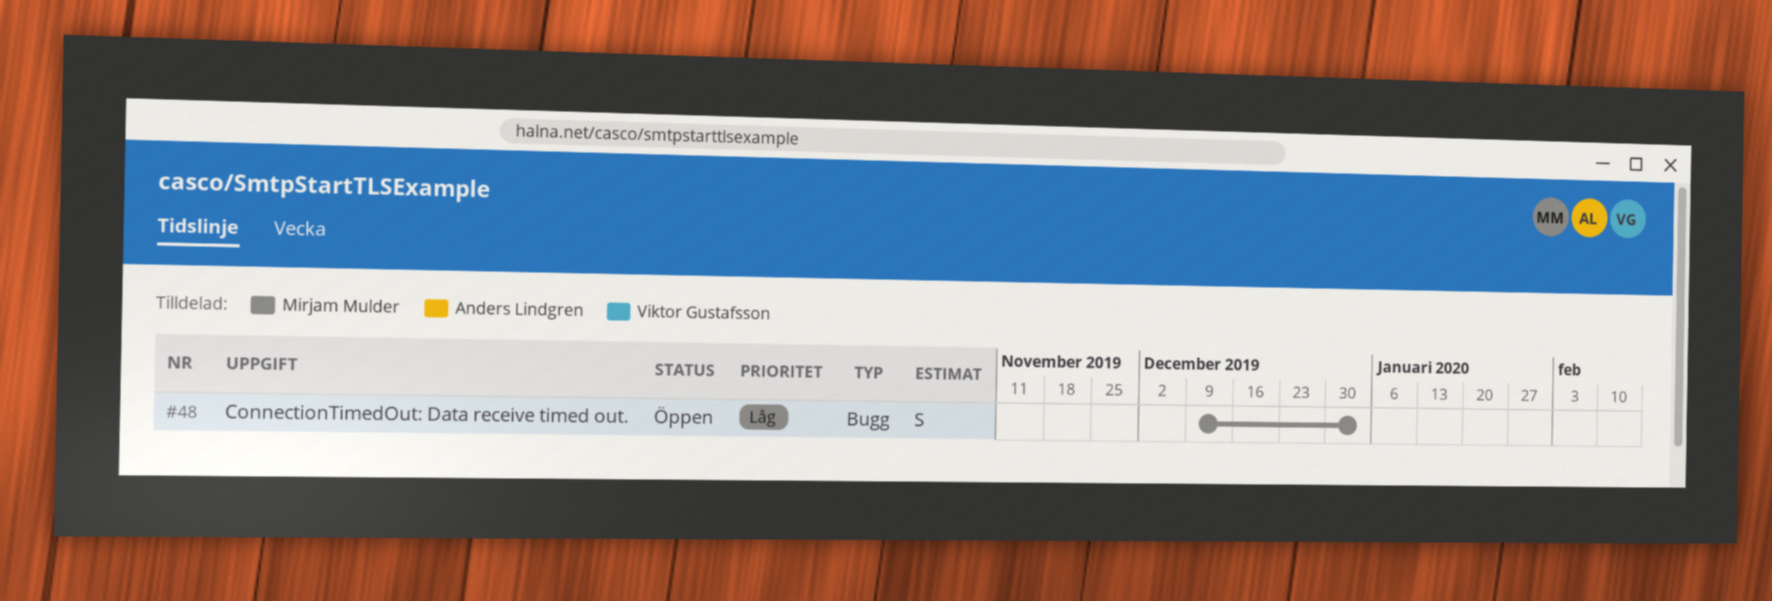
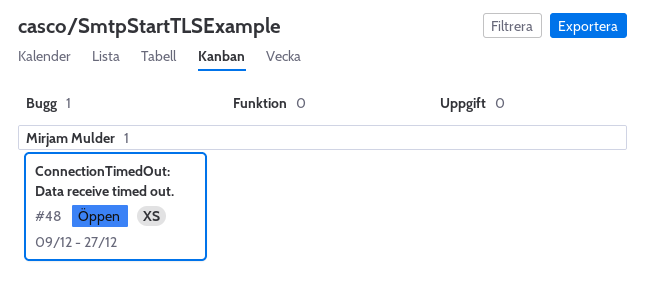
#48, estimate: S -> XS
#48, due: Jan 3 -> Dec 27

